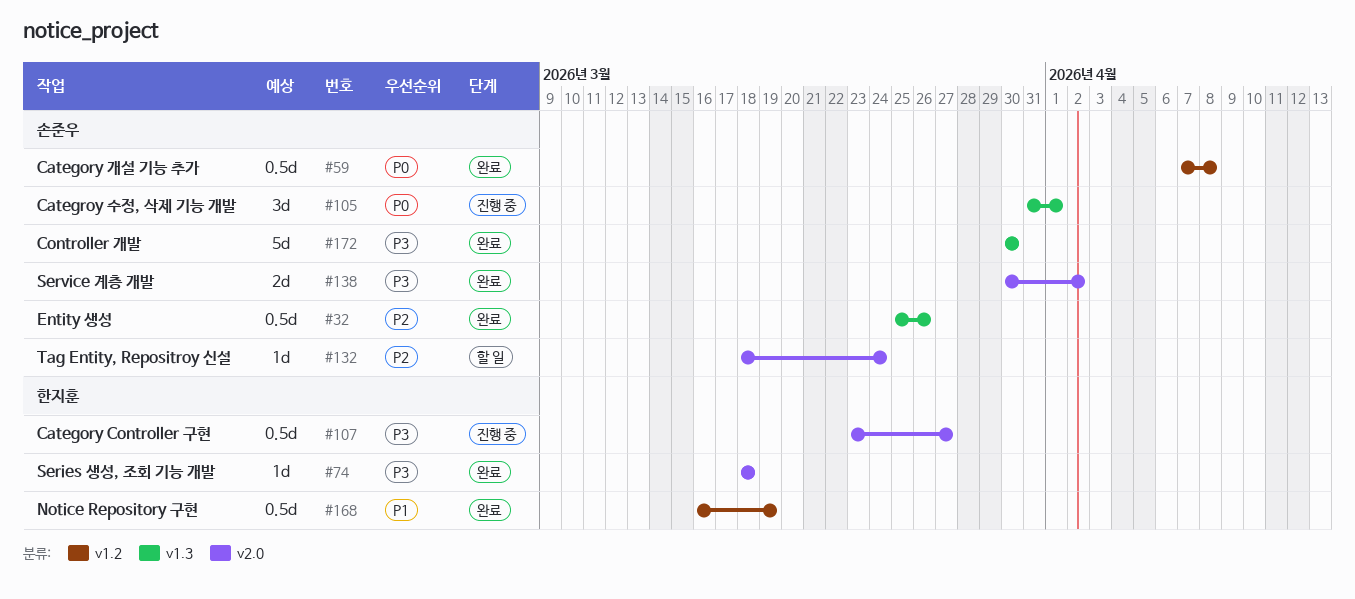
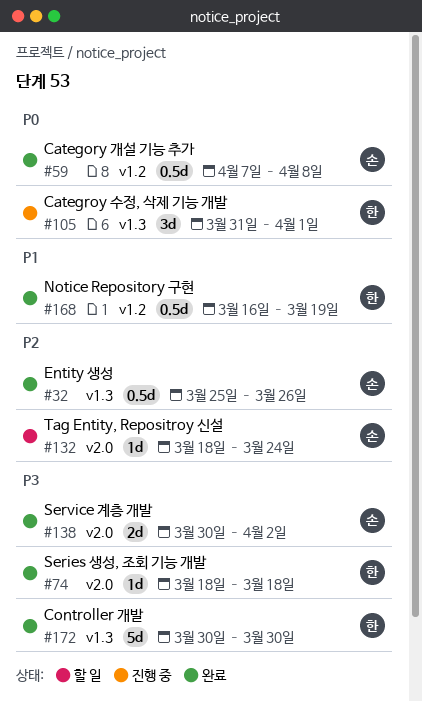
#105, owner: 손준우 -> 한지훈
#107: present -> none
#172, owner: 손준우 -> 한지훈

